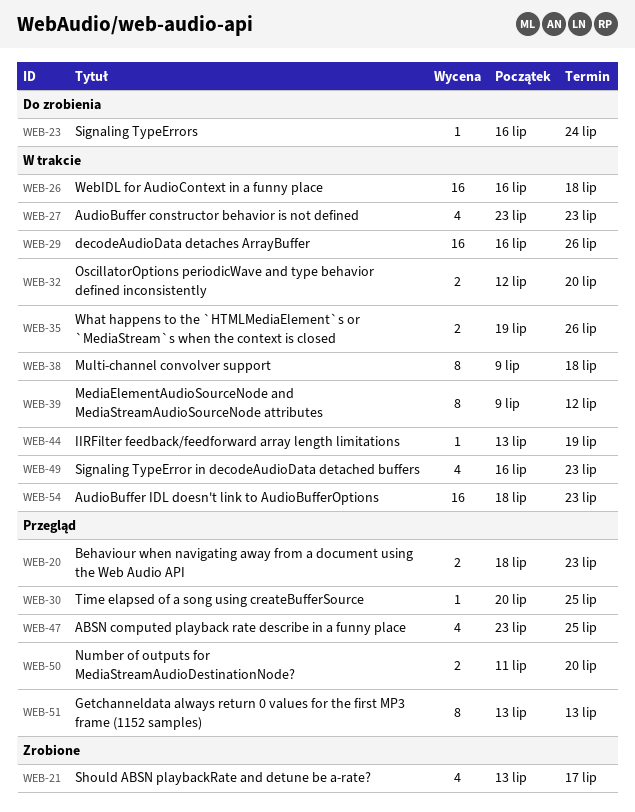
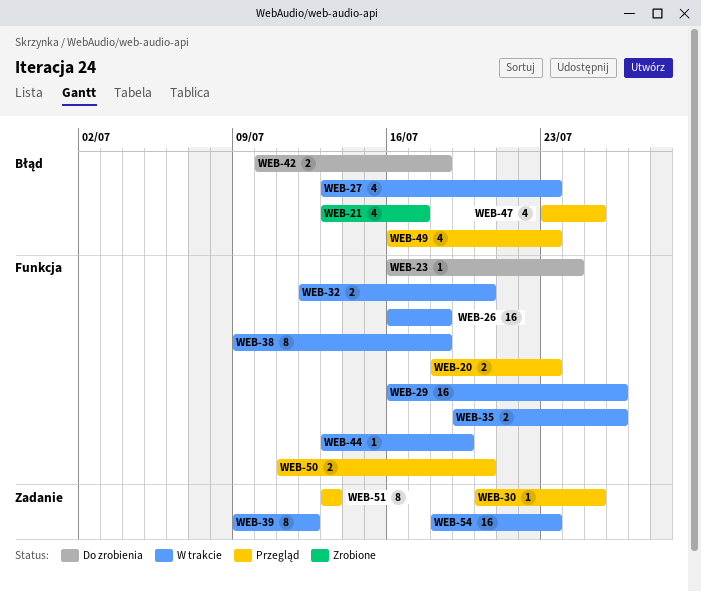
WEB-27, start: Jul 23 -> Jul 13
WEB-42: none -> present
WEB-49, status: W trakcie -> Przegląd

